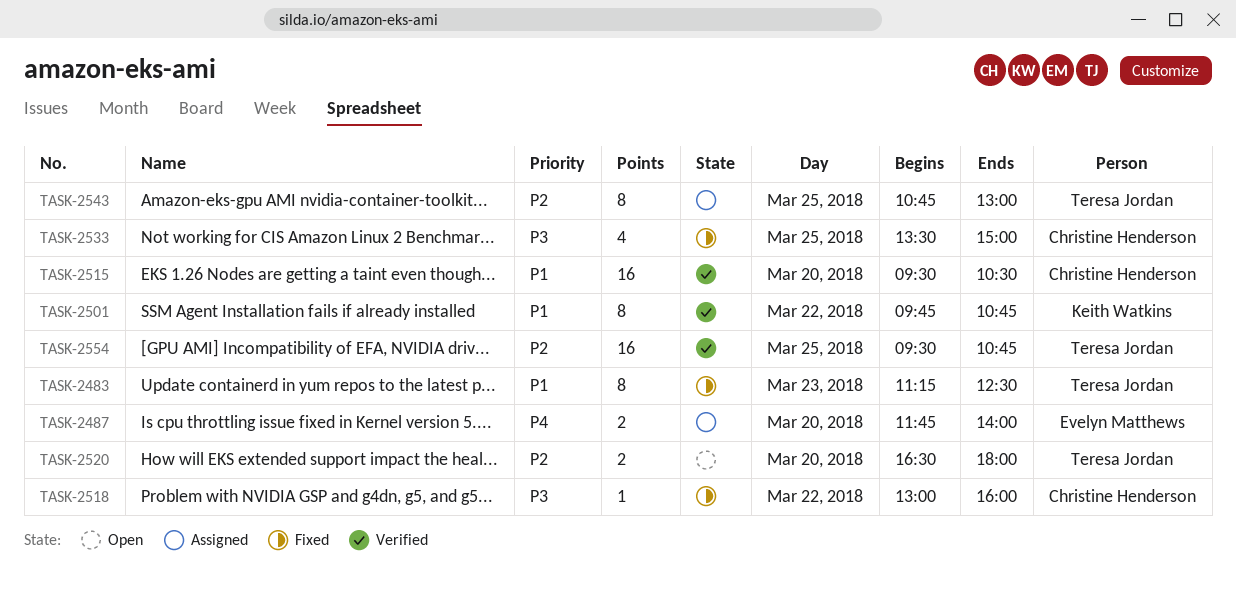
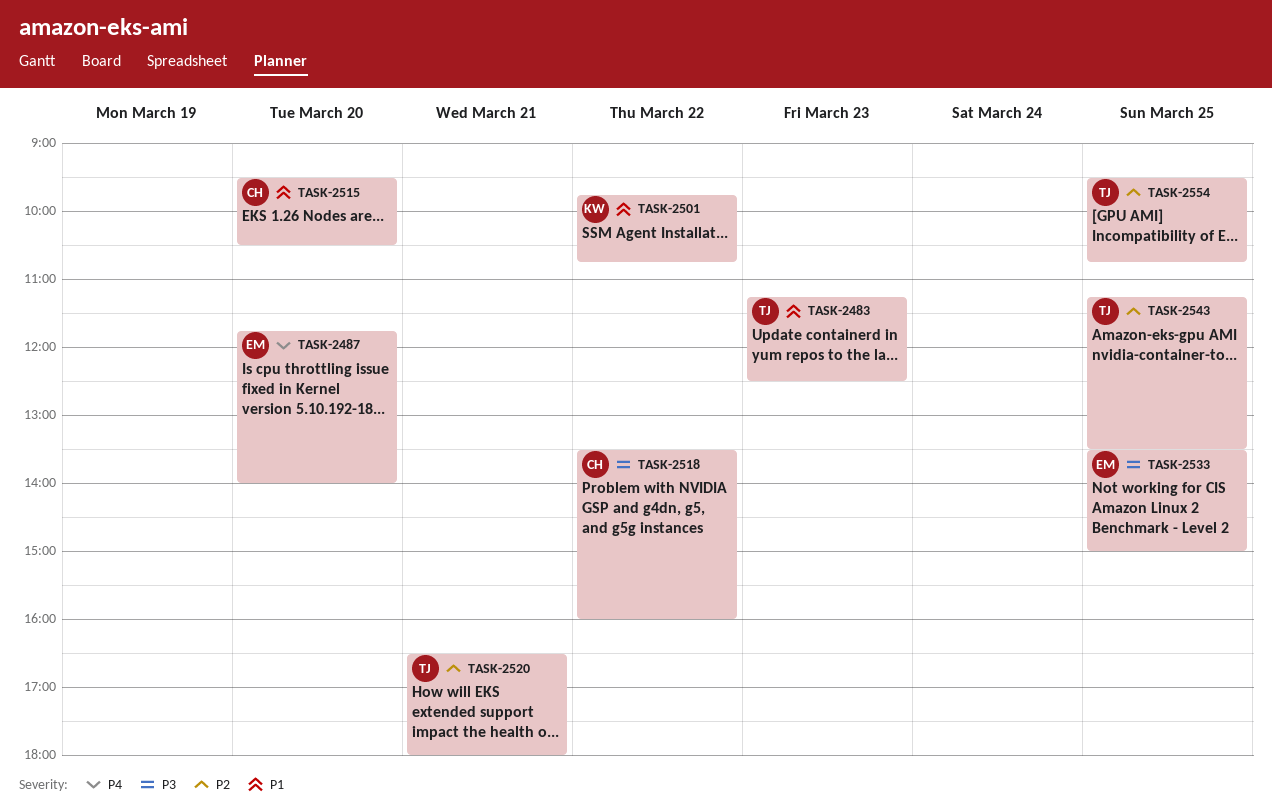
TASK-2518, begins: 13:00 -> 13:30
TASK-2520, day: Mar 20 -> Mar 21
TASK-2533, owner: Christine Henderson -> Evelyn Matthews
TASK-2543, begins: 10:45 -> 11:15
TASK-2543, ends: 13:00 -> 13:30

